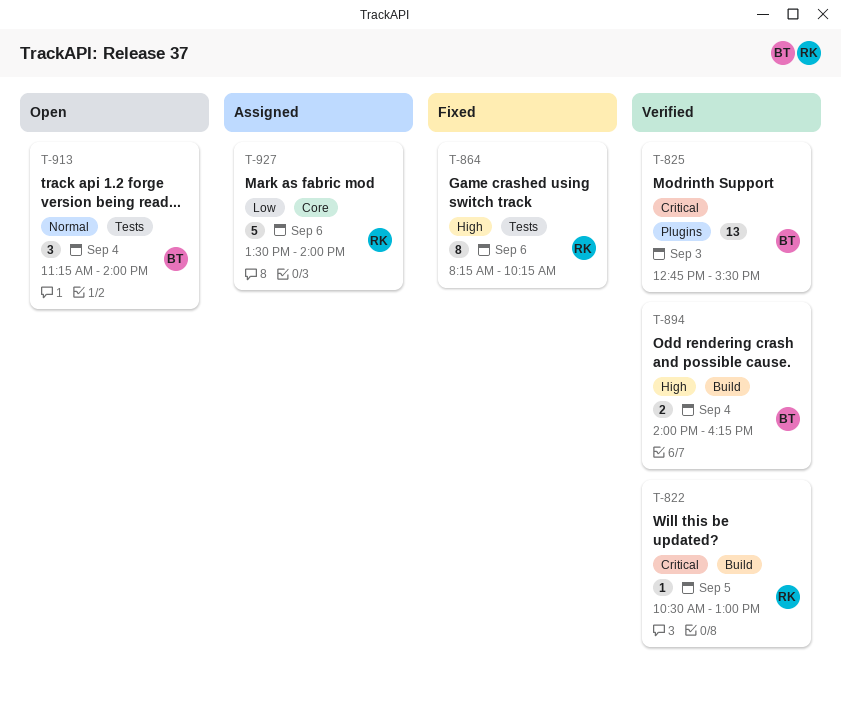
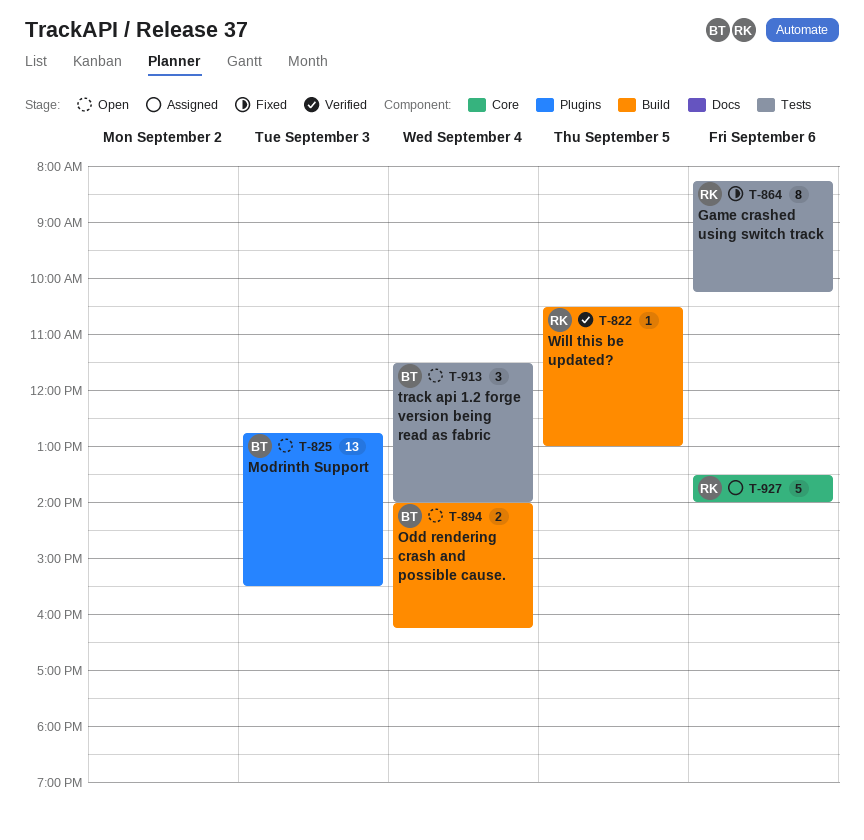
T-825, status: Verified -> Open
T-894, status: Verified -> Open
T-913, begins: 11:15 -> 11:30

